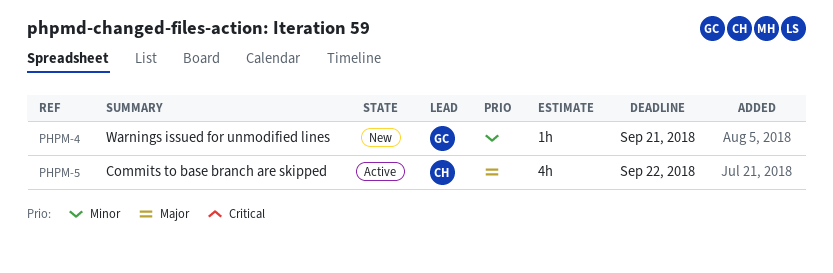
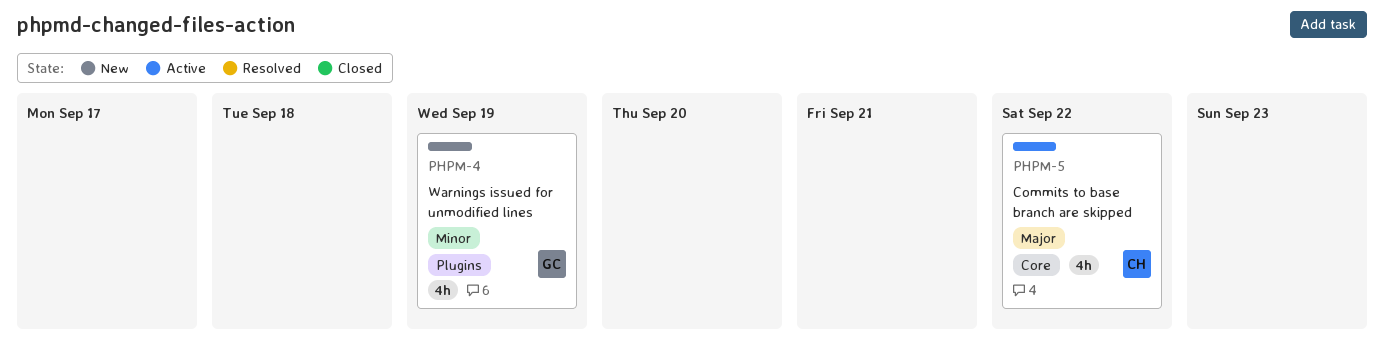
PHPM-4, estimate: 1h -> 4h
PHPM-4, due: Sep 21 -> Sep 19

